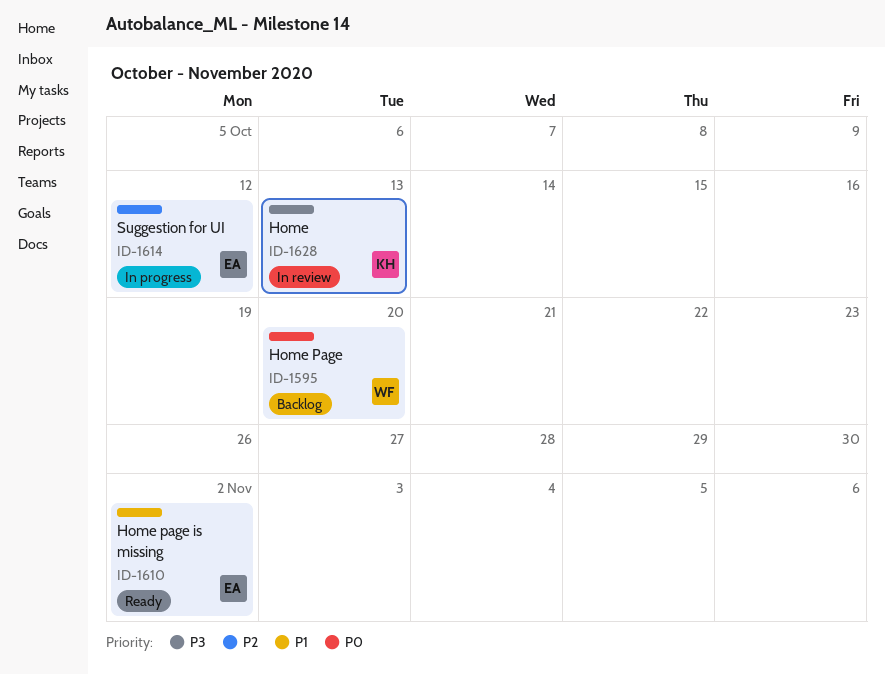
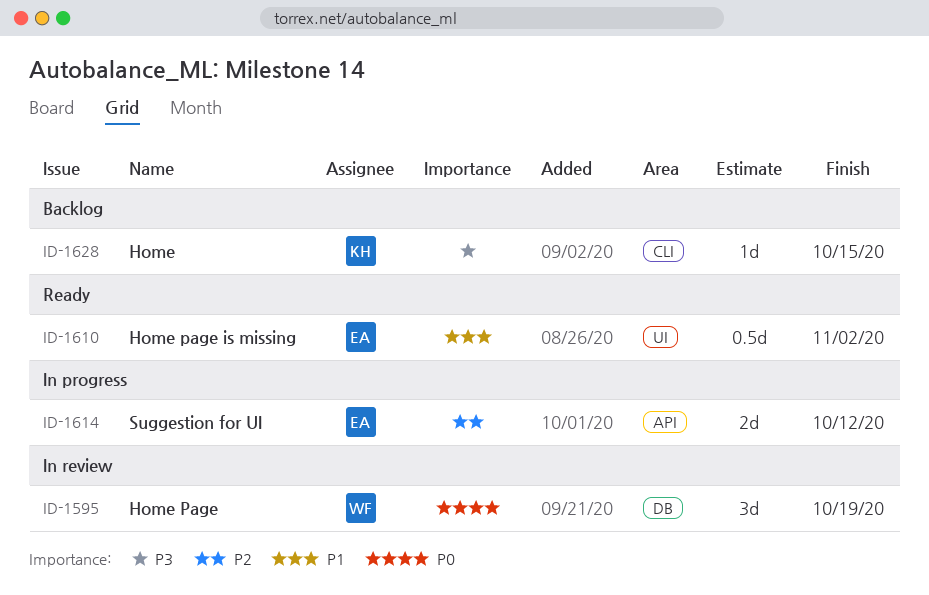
ID-1595, status: Backlog -> In review
ID-1595, due: Oct 20 -> Oct 19
ID-1628, status: In review -> Backlog
ID-1628, due: Oct 13 -> Oct 15

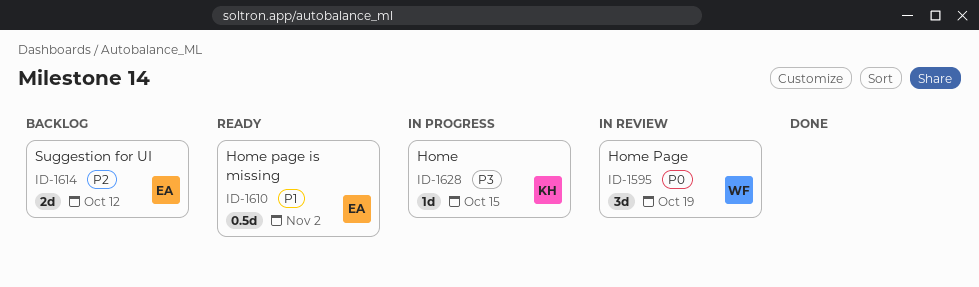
ID-1614, status: In progress -> Backlog
ID-1628, status: Backlog -> In progress

